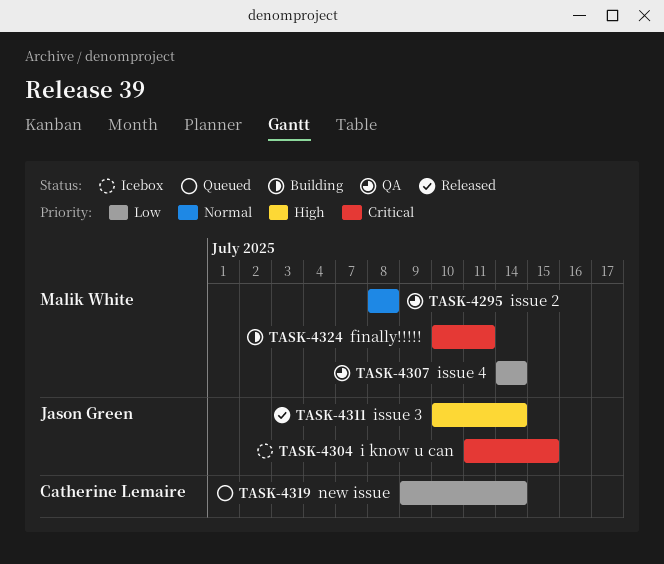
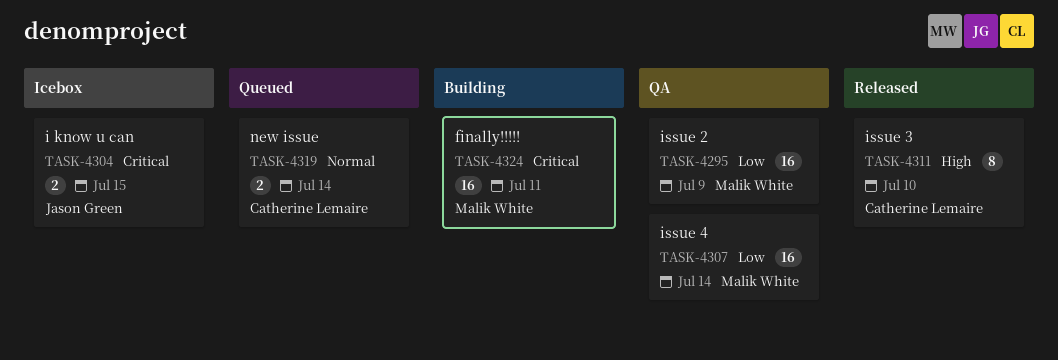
TASK-4295, priority: Normal -> Low
TASK-4295, due: Jul 8 -> Jul 9
TASK-4311, owner: Jason Green -> Catherine Lemaire
TASK-4311, due: Jul 14 -> Jul 10
TASK-4319, priority: Low -> Normal

